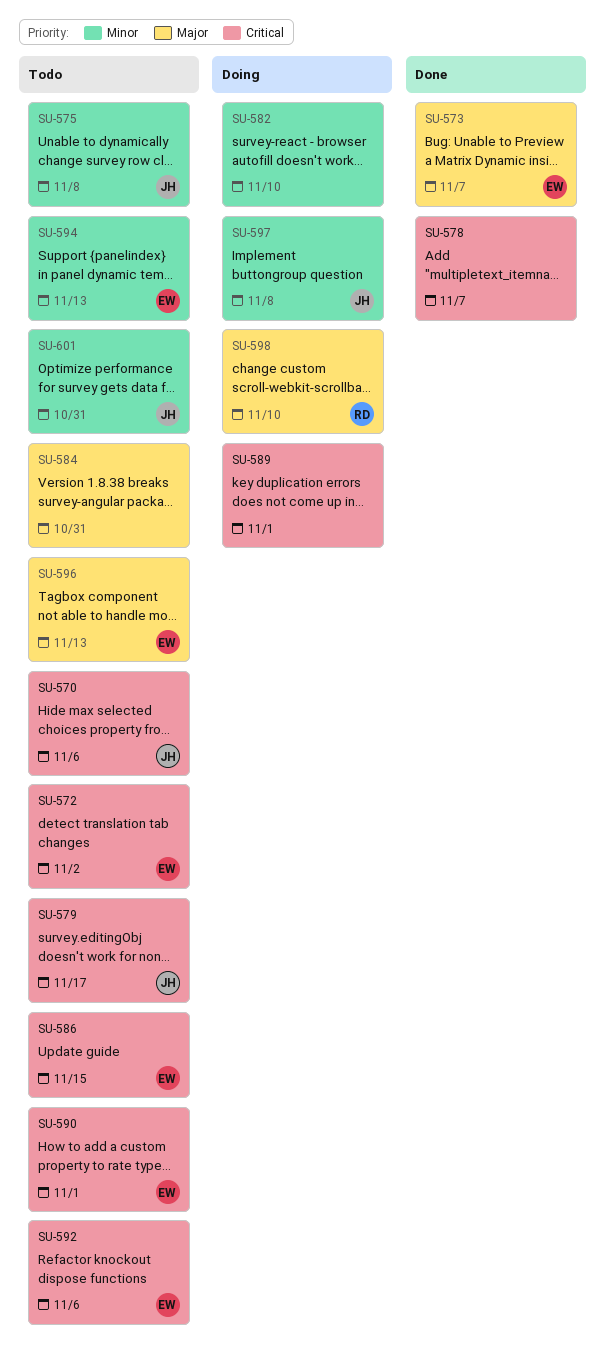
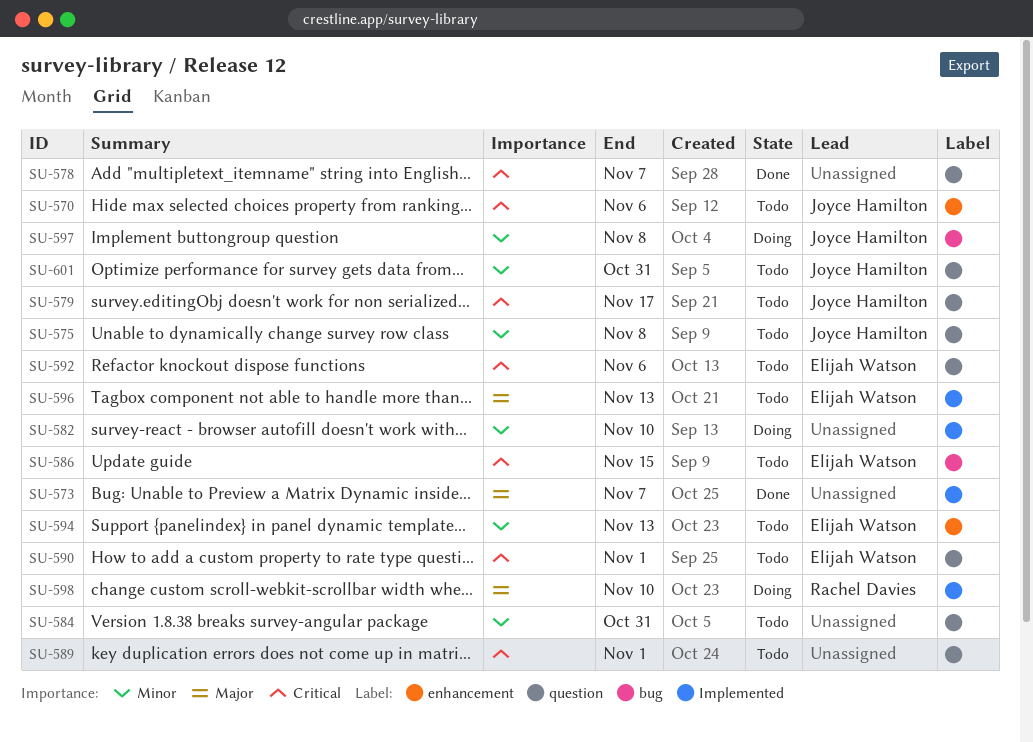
SU-572: present -> none
SU-573, owner: Elijah Watson -> none
SU-584, priority: Major -> Minor
SU-589, status: Doing -> Todo

